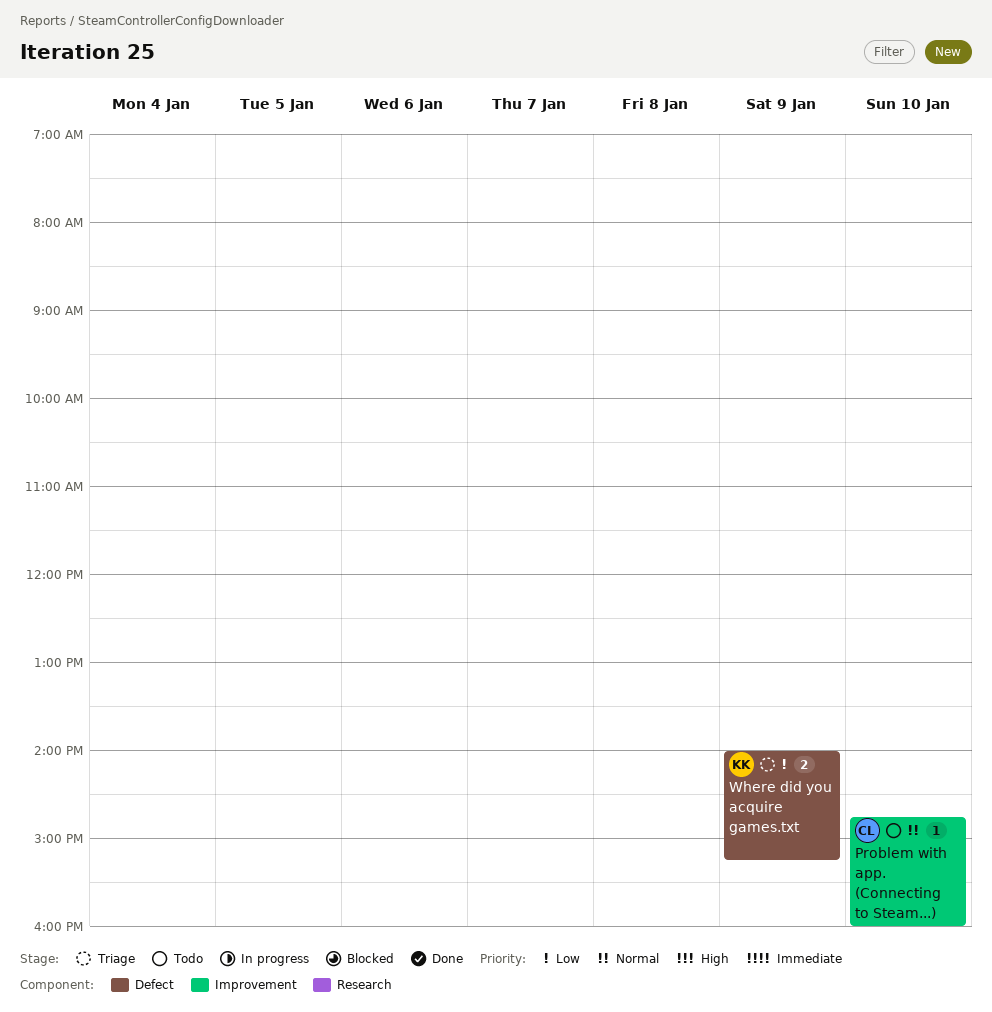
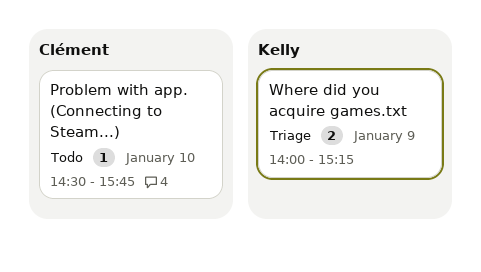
Problem with app. (Connecting to Steam...), begins: 14:45 -> 14:30
Problem with app. (Connecting to Steam...), ends: 16:00 -> 15:45

